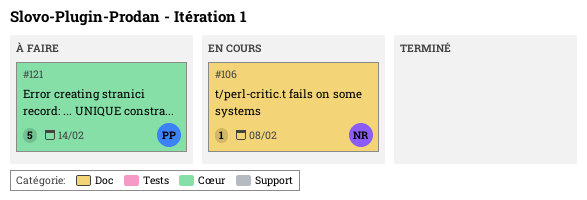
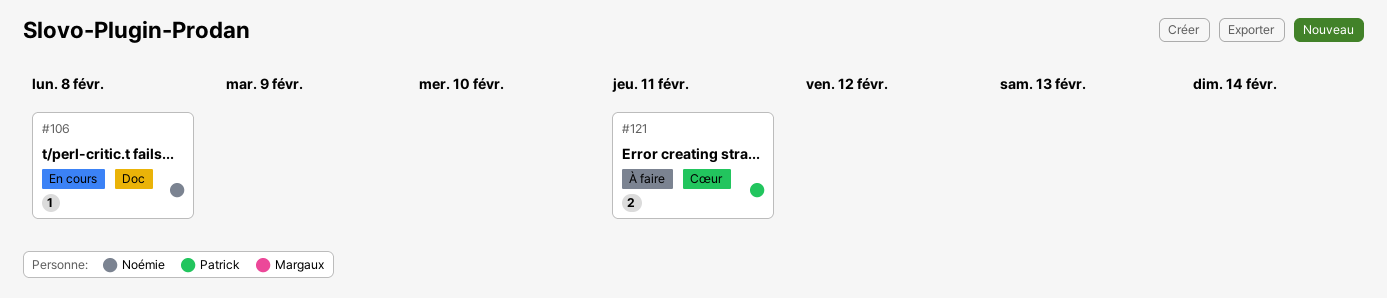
#121, estimate: 5 -> 2
#121, due: Feb 14 -> Feb 11

